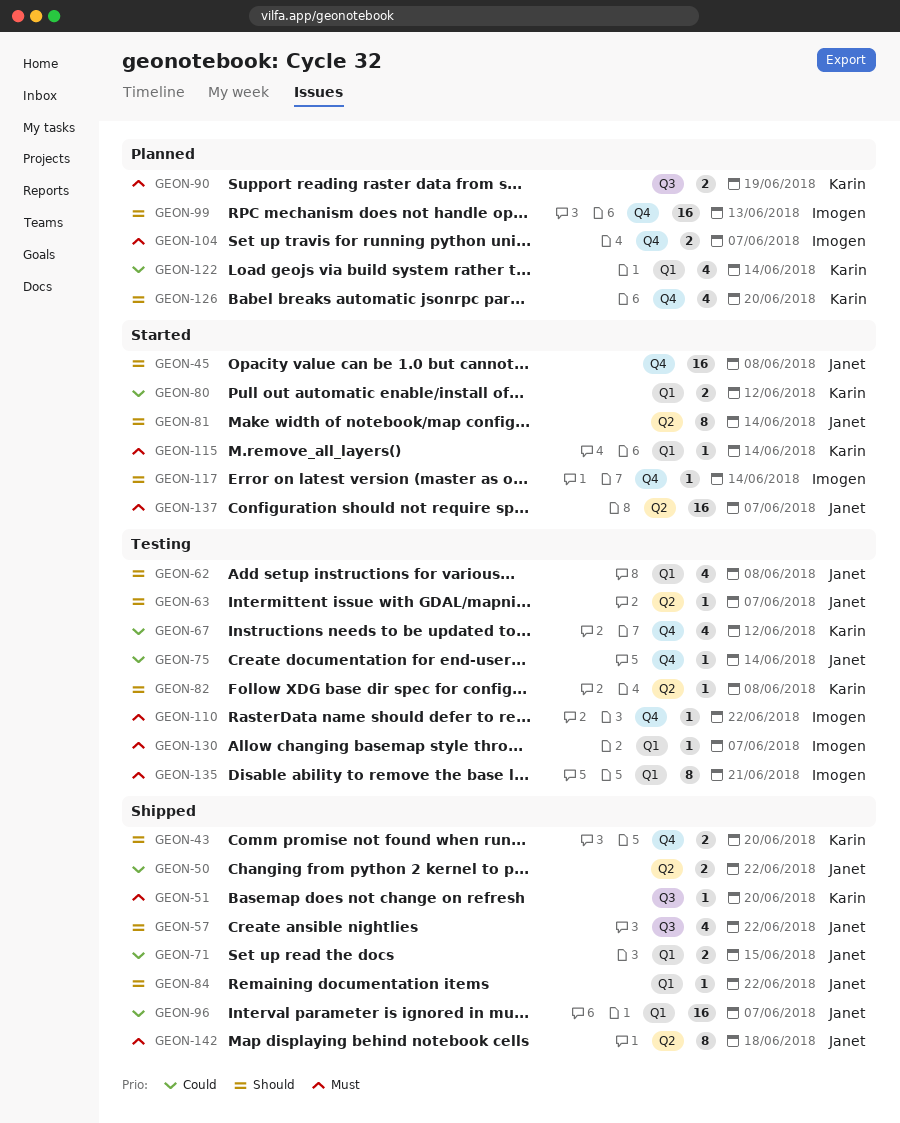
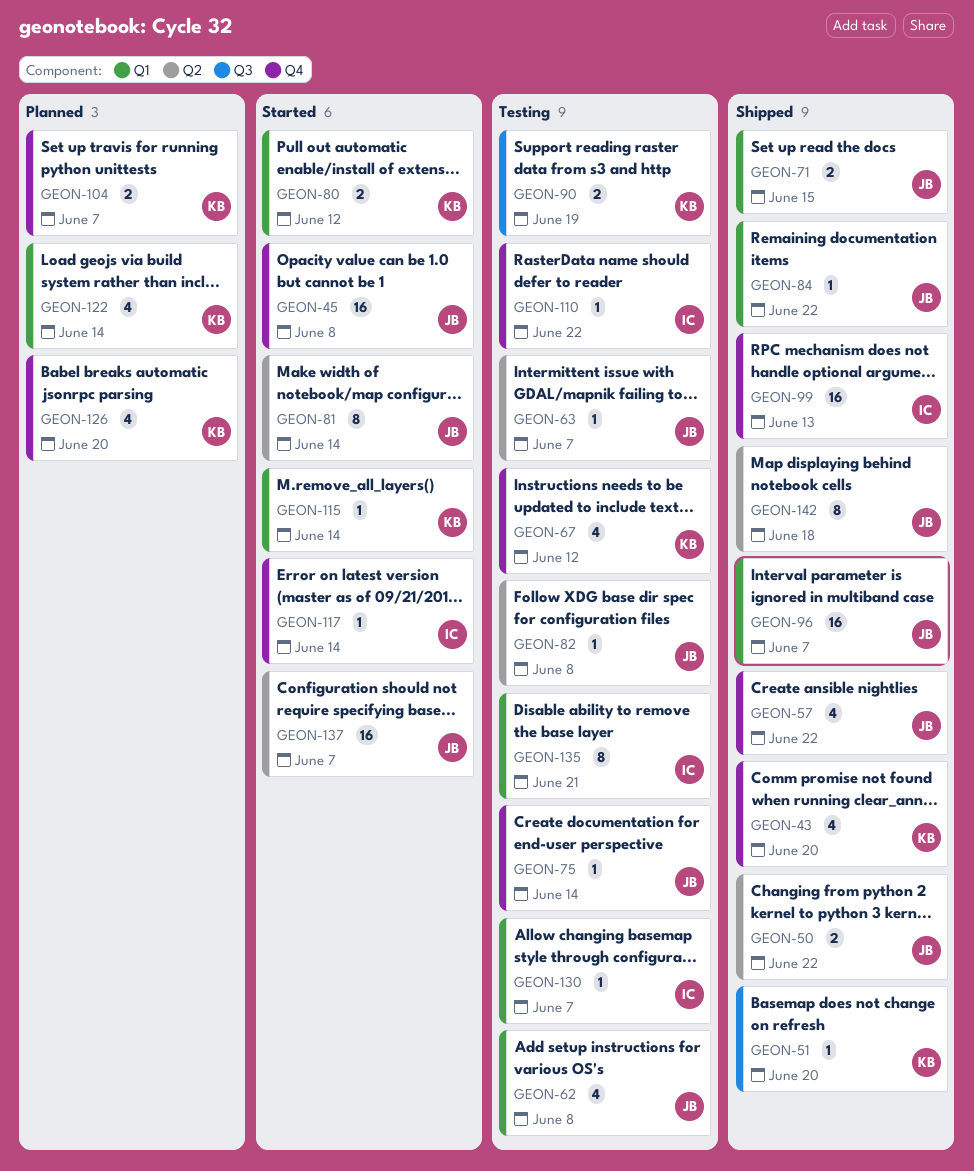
GEON-43, estimate: 2 -> 4
GEON-57, label: Q3 -> Q4
GEON-82, owner: Karin -> Janet
GEON-90, status: Planned -> Testing
GEON-99, status: Planned -> Shipped
GEON-104, owner: Imogen -> Karin

